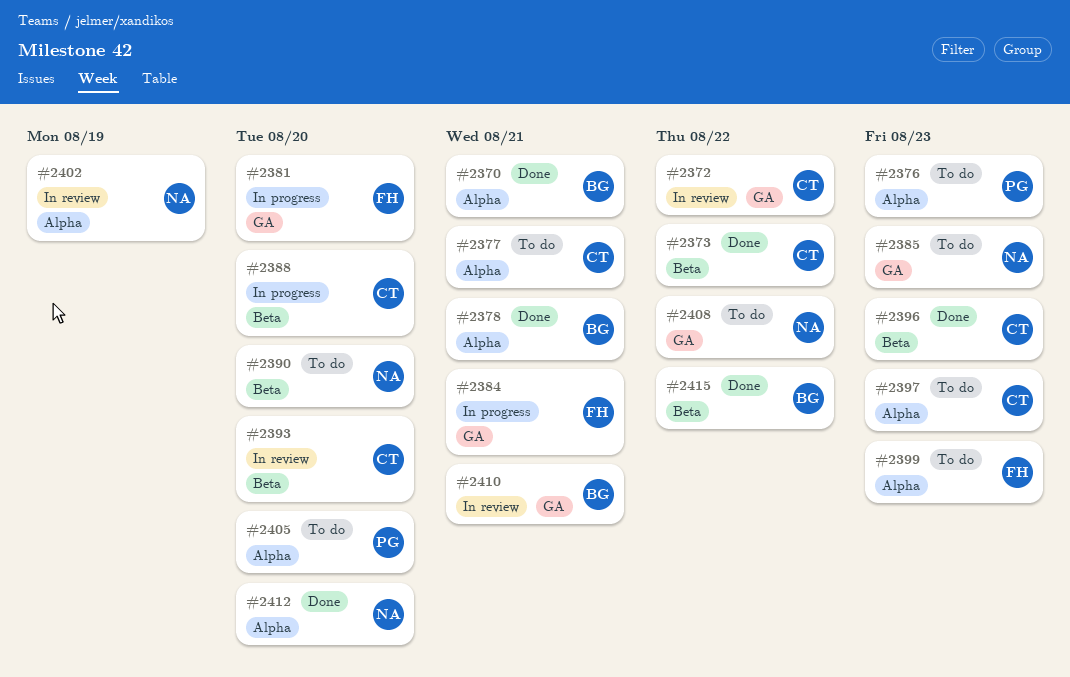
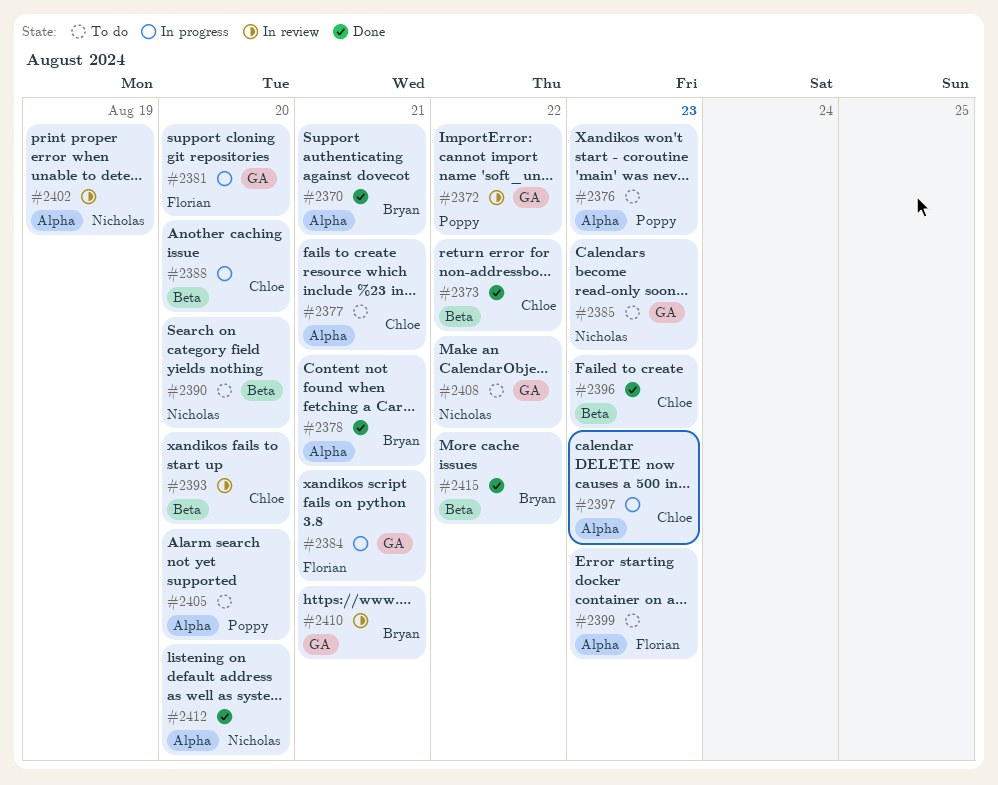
#2372, owner: Chloe -> Poppy
#2397, status: To do -> In progress

